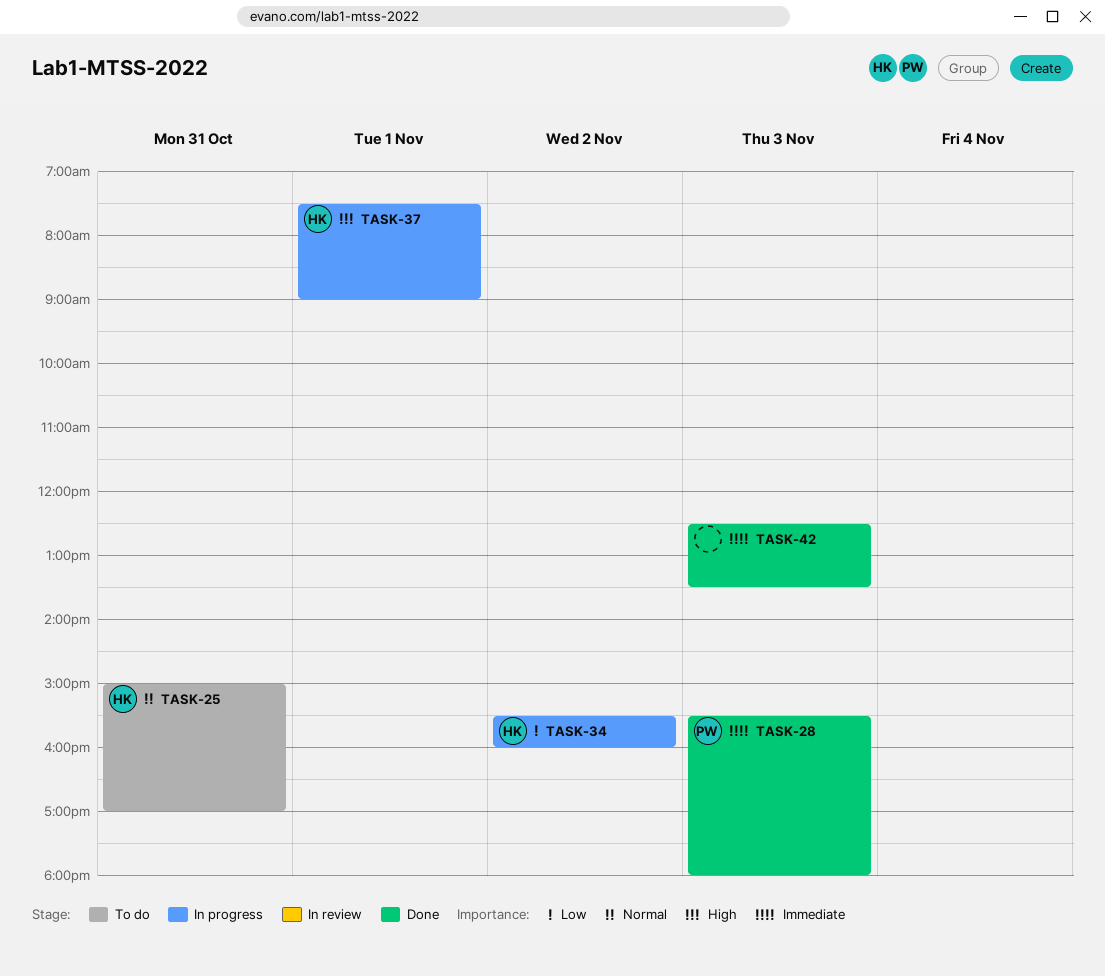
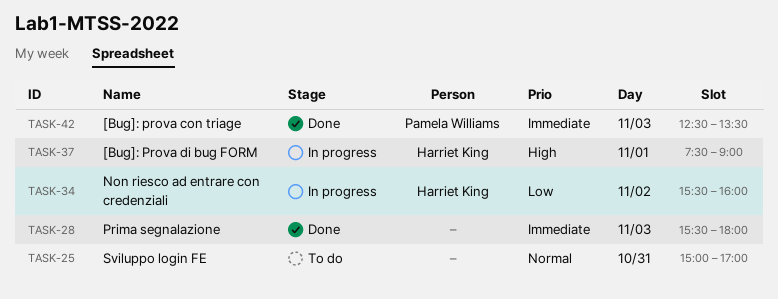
TASK-25, owner: Harriet King -> none
TASK-28, owner: Pamela Williams -> none
TASK-42, owner: none -> Pamela Williams

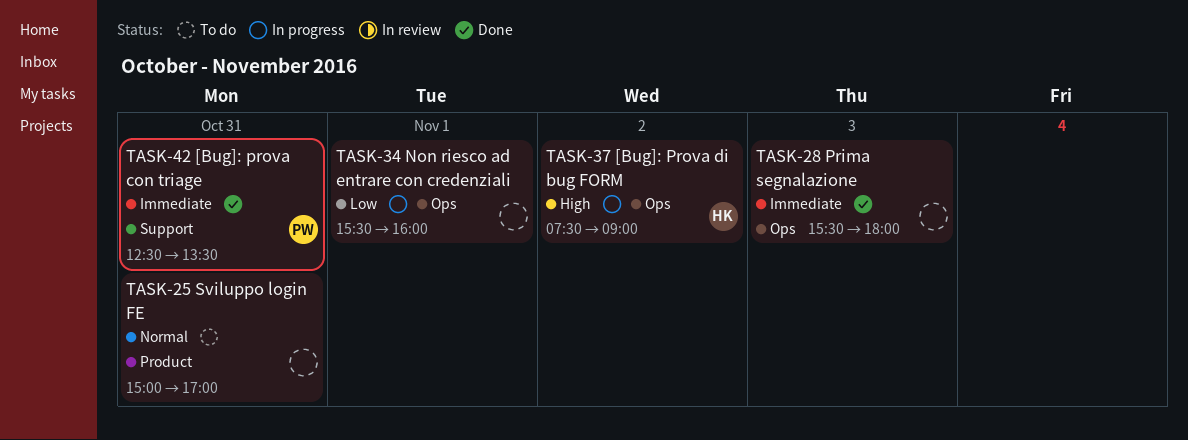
TASK-34, owner: Harriet King -> none
TASK-34, day: Nov 2 -> Nov 1
TASK-37, day: Nov 1 -> Nov 2
TASK-42, day: Nov 3 -> Oct 31

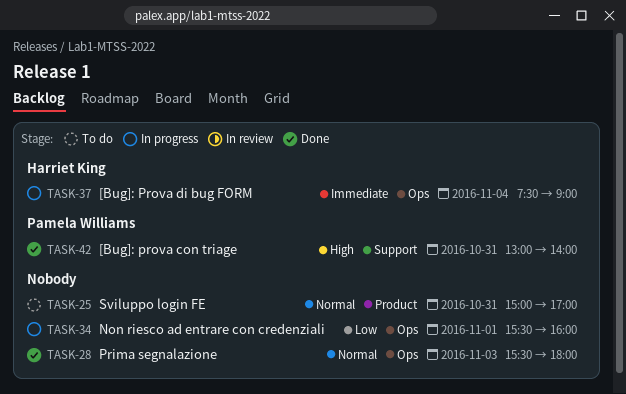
TASK-28, priority: Immediate -> Normal
TASK-37, priority: High -> Immediate
TASK-37, day: Nov 2 -> Nov 4
TASK-42, priority: Immediate -> High
TASK-42, begins: 12:30 -> 13:00
TASK-42, ends: 13:30 -> 14:00

